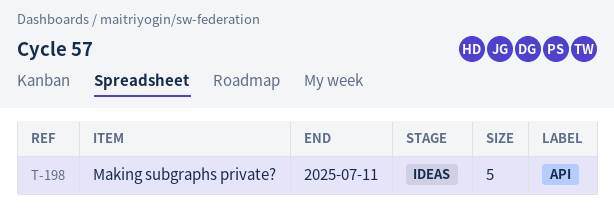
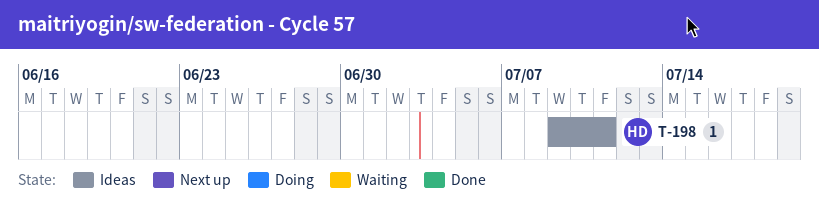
T-198, estimate: 5 -> 1

